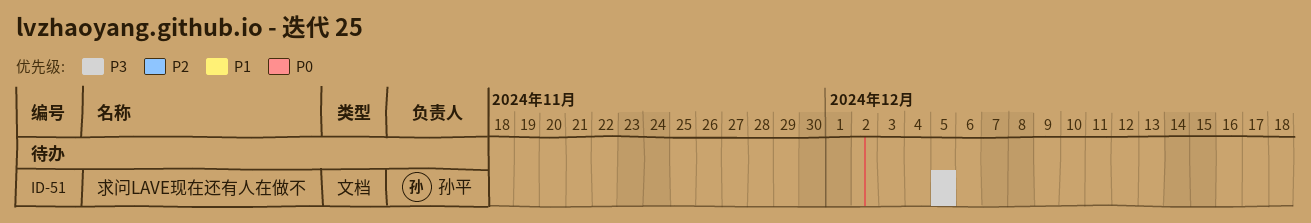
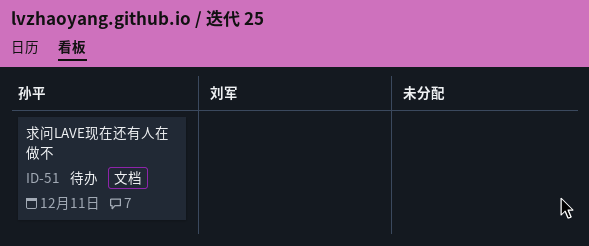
ID-51, due: Dec 5 -> Dec 11

